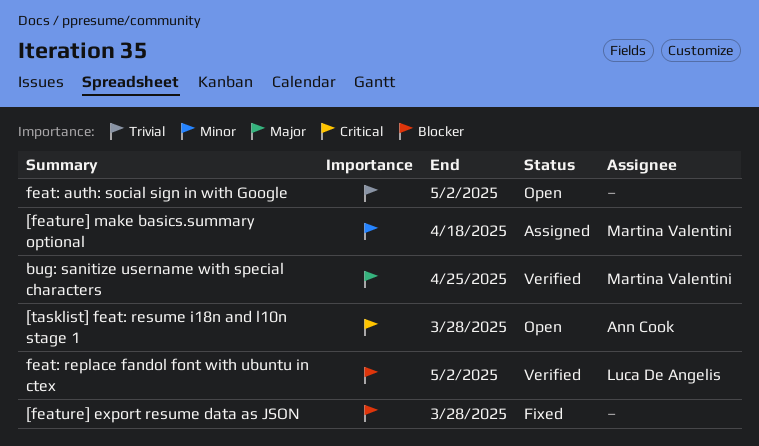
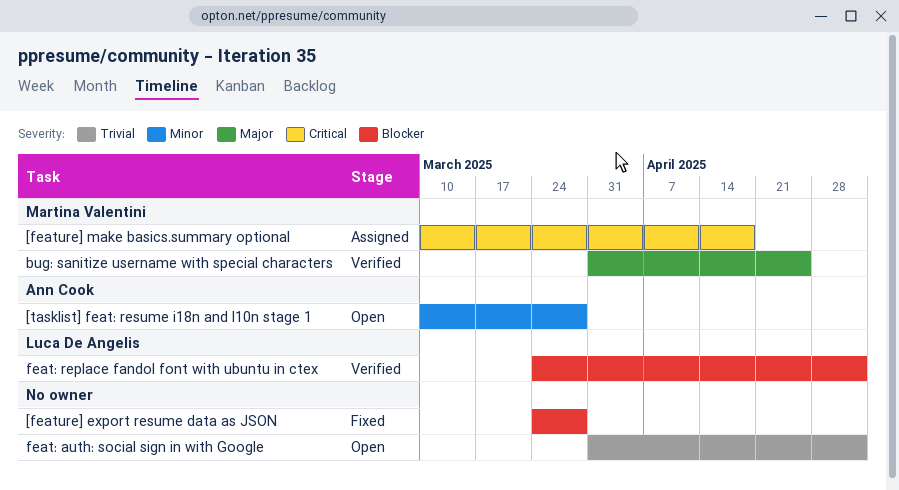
[feature] make basics.summary optional, priority: Minor -> Critical
[tasklist] feat: resume i18n and l10n stage 1, priority: Critical -> Minor

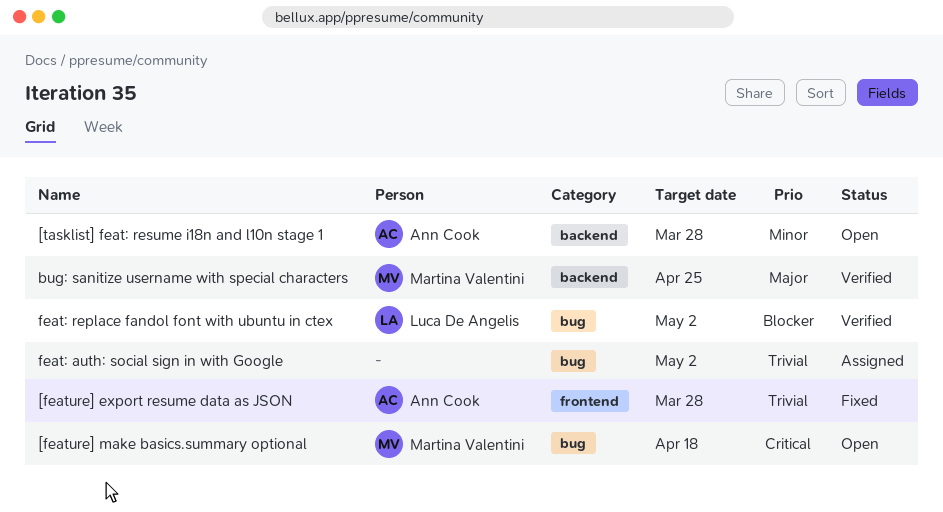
[feature] export resume data as JSON, owner: none -> Ann Cook
[feature] export resume data as JSON, priority: Blocker -> Trivial
[feature] make basics.summary optional, status: Assigned -> Open
feat: auth: social sign in with Google, status: Open -> Assigned

